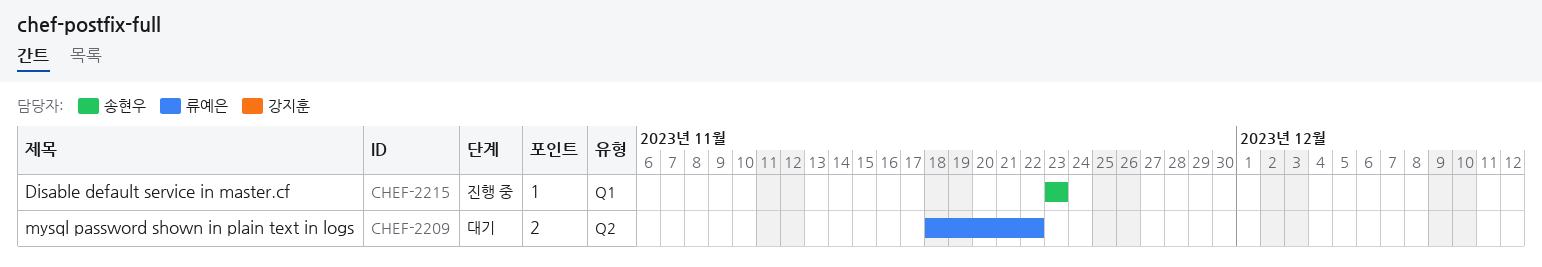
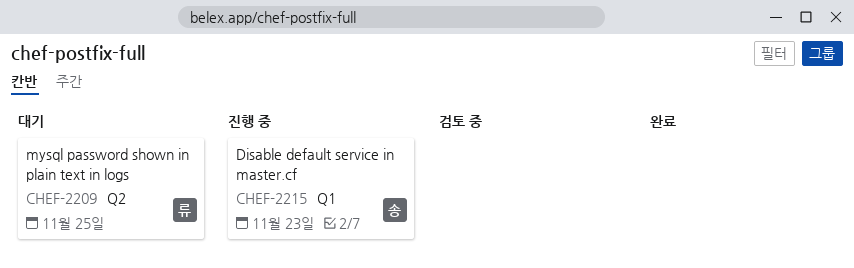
CHEF-2209, due: Nov 22 -> Nov 25

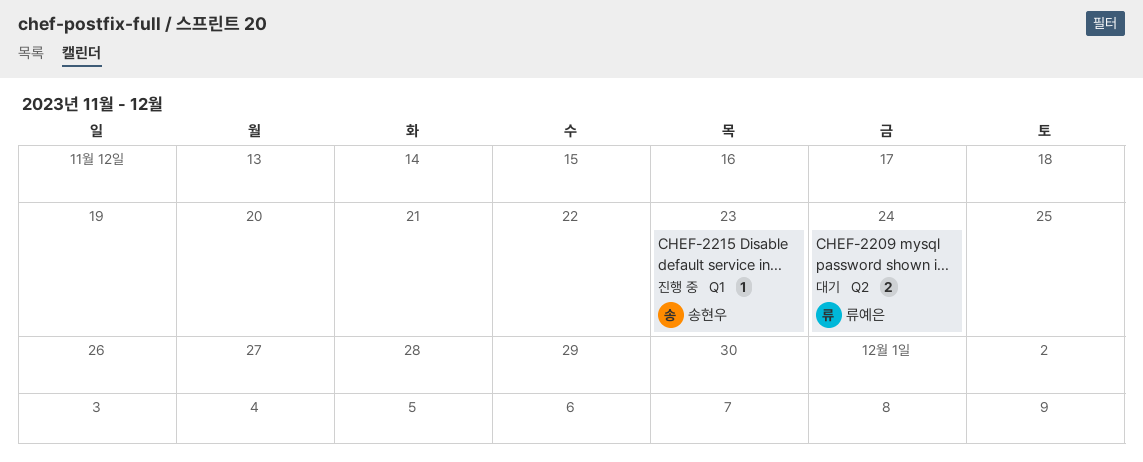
CHEF-2209, due: Nov 25 -> Nov 24

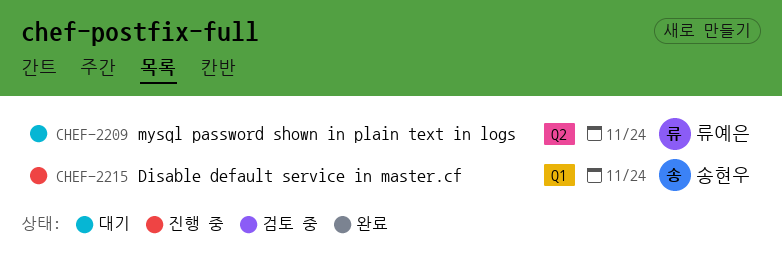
CHEF-2215, due: Nov 23 -> Nov 24

